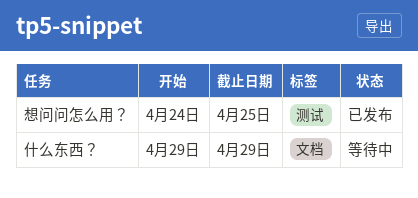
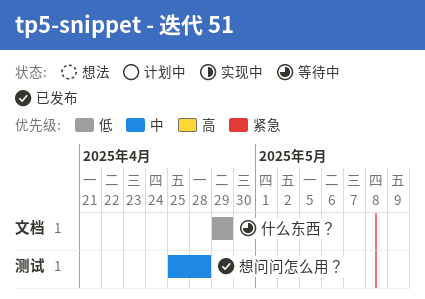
想问问怎么用？, start: Apr 24 -> Apr 25
想问问怎么用？, due: Apr 25 -> Apr 28

